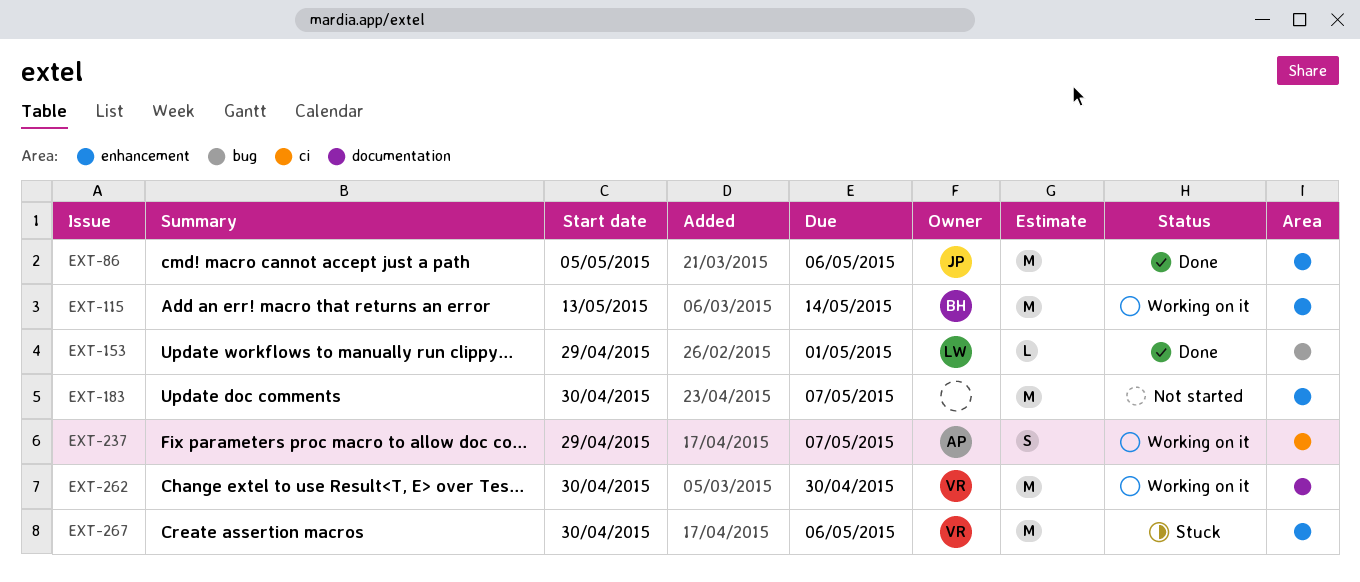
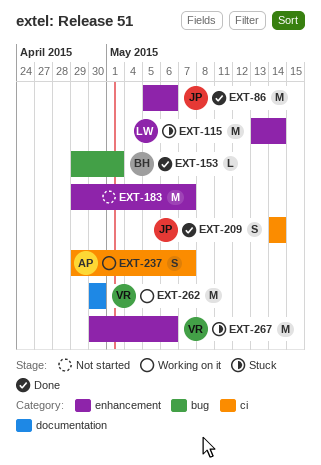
EXT-115, status: Working on it -> Stuck
EXT-115, owner: BH -> LW
EXT-153, owner: LW -> BH
EXT-183, start: Apr 30 -> Apr 29
EXT-209: none -> present

